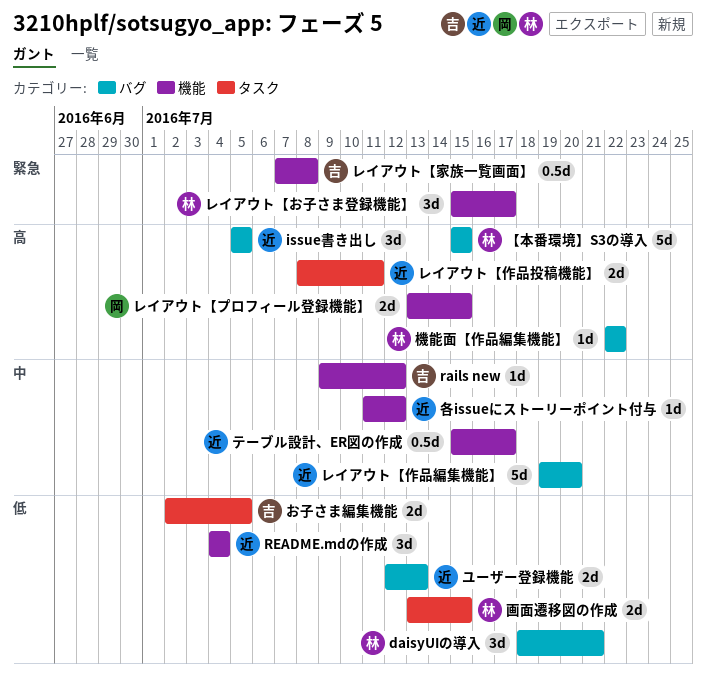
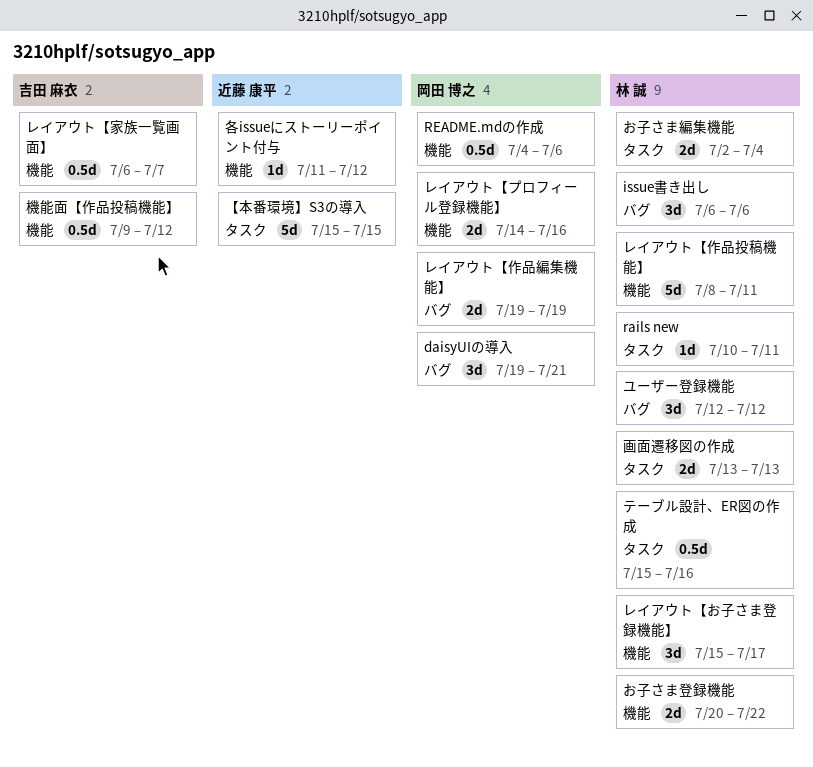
daisyUIの導入, owner: 林 誠 -> 岡田 博之
daisyUIの導入, start: Jul 18 -> Jul 19
issue書き出し, owner: 近藤 康平 -> 林 誠
issue書き出し, start: Jul 5 -> Jul 6
issue書き出し, due: Jul 5 -> Jul 6
rails new, owner: 吉田 麻衣 -> 林 誠
rails new, label: 機能 -> タスク
rails new, start: Jul 9 -> Jul 10
rails new, due: Jul 12 -> Jul 11
README.mdの作成, owner: 近藤 康平 -> 岡田 博之
README.mdの作成, estimate: 3d -> 0.5d
README.mdの作成, due: Jul 4 -> Jul 6
【本番環境】S3の導入, owner: 林 誠 -> 近藤 康平
【本番環境】S3の導入, label: バグ -> タスク
お子さま登録機能: none -> present
お子さま編集機能, owner: 吉田 麻衣 -> 林 誠
お子さま編集機能, due: Jul 5 -> Jul 4
テーブル設計、ER図の作成, owner: 近藤 康平 -> 林 誠
テーブル設計、ER図の作成, label: 機能 -> タスク
テーブル設計、ER図の作成, due: Jul 17 -> Jul 16
ユーザー登録機能, owner: 近藤 康平 -> 林 誠
ユーザー登録機能, estimate: 2d -> 3d
ユーザー登録機能, due: Jul 13 -> Jul 12
レイアウト【プロフィール登録機能】, start: Jul 13 -> Jul 14
レイアウト【プロフィール登録機能】, due: Jul 15 -> Jul 16
レイアウト【作品投稿機能】, owner: 近藤 康平 -> 林 誠
レイアウト【作品投稿機能】, label: タスク -> 機能
レイアウト【作品投稿機能】, estimate: 2d -> 5d
レイアウト【作品編集機能】, owner: 近藤 康平 -> 岡田 博之
レイアウト【作品編集機能】, estimate: 5d -> 2d
レイアウト【作品編集機能】, due: Jul 20 -> Jul 19
レイアウト【家族一覧画面】, start: Jul 7 -> Jul 6
レイアウト【家族一覧画面】, due: Jul 8 -> Jul 7
機能面【作品投稿機能】: none -> present
機能面【作品編集機能】: present -> none
画面遷移図の作成, due: Jul 15 -> Jul 13

